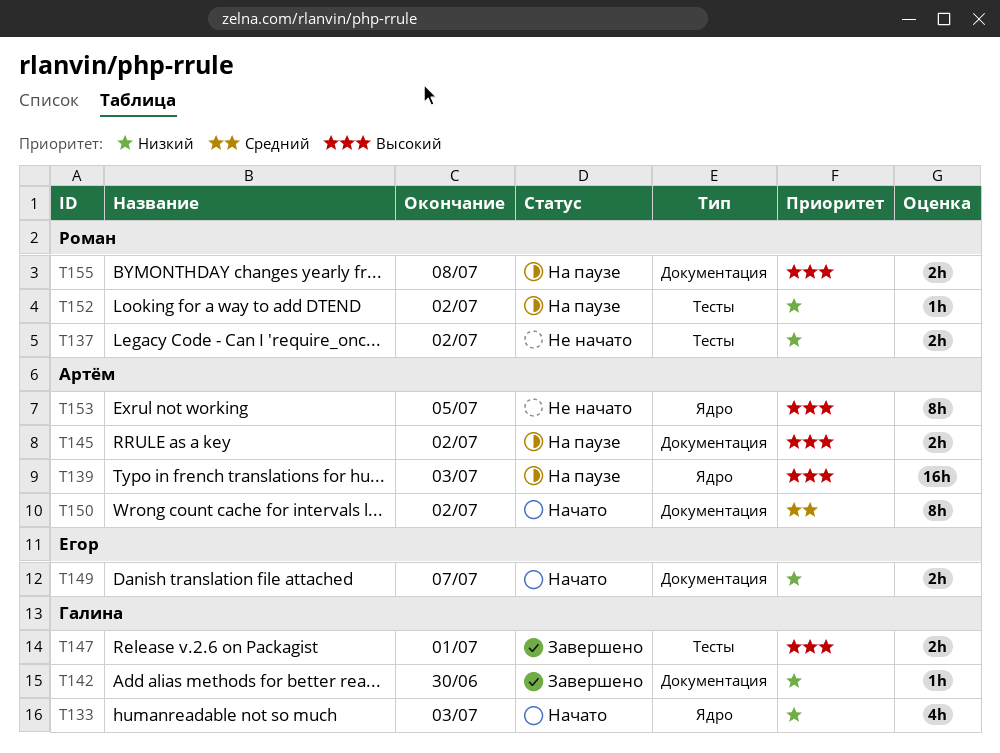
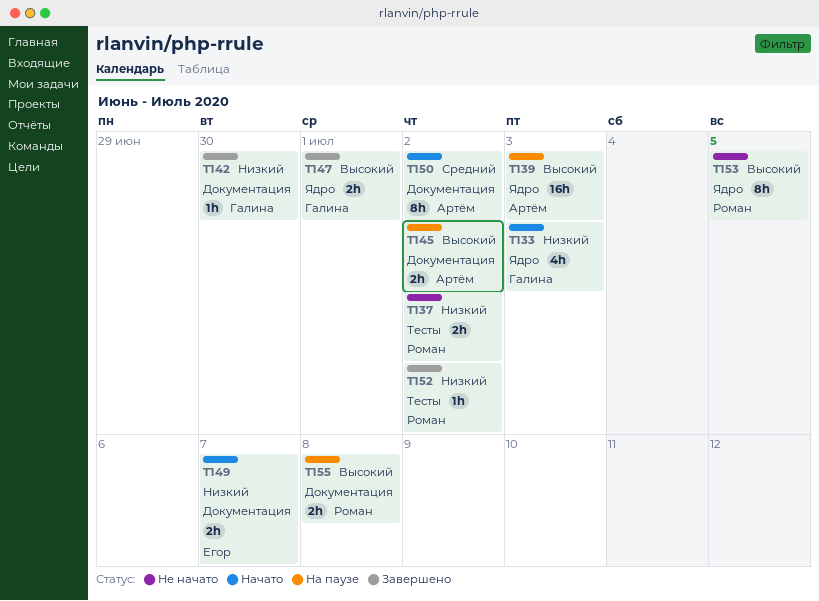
T147, label: Тесты -> Ядро
T152, status: На паузе -> Завершено
T153, owner: Артём -> Роман

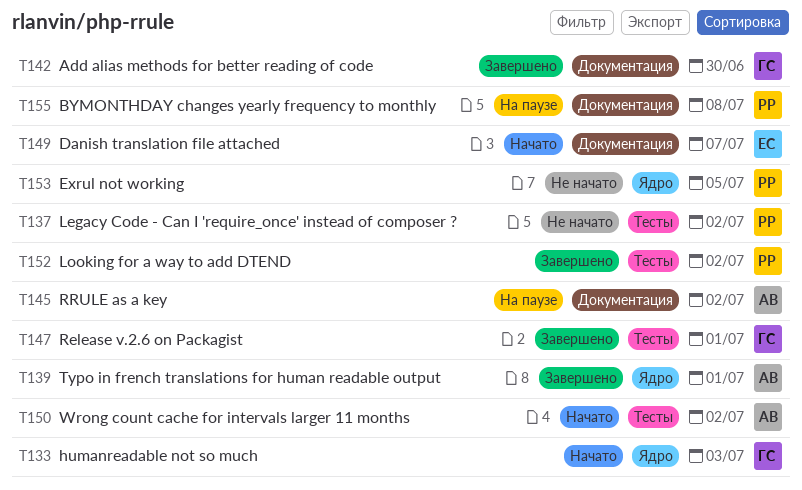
T139, status: На паузе -> Завершено
T139, due: Jul 3 -> Jul 1
T147, label: Ядро -> Тесты
T150, label: Документация -> Тесты

